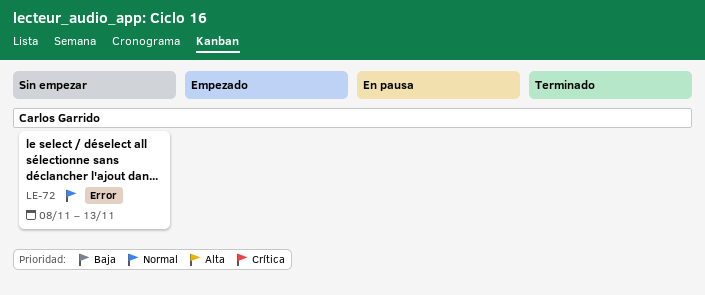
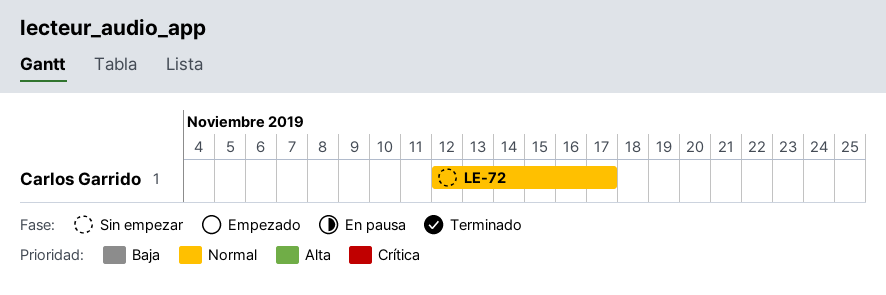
LE-72, start: Nov 8 -> Nov 12
LE-72, due: Nov 13 -> Nov 17

